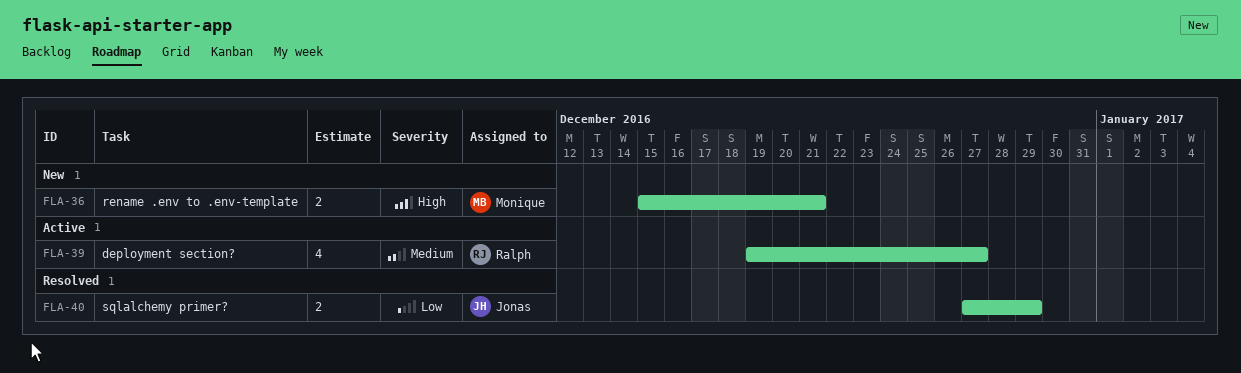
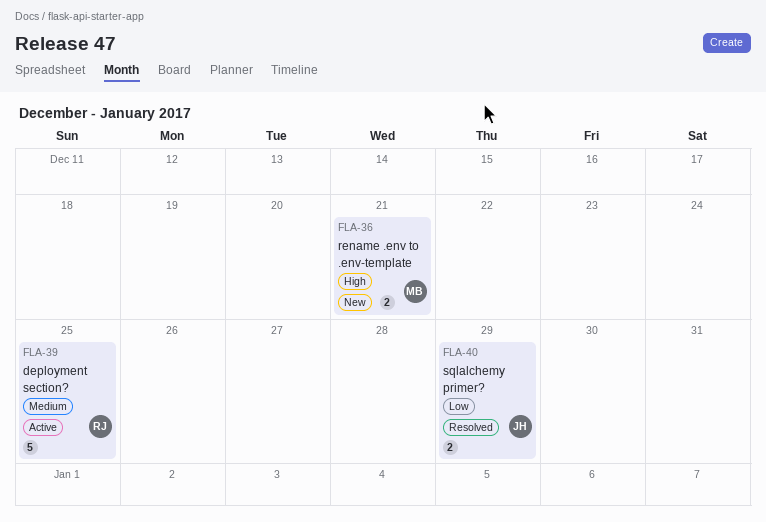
FLA-39, estimate: 4 -> 5
FLA-39, due: Dec 27 -> Dec 25

